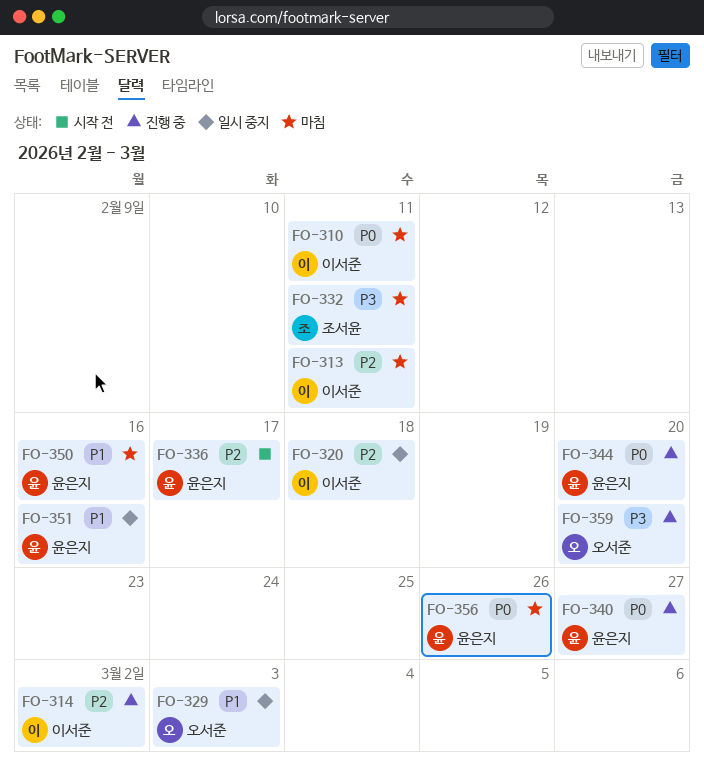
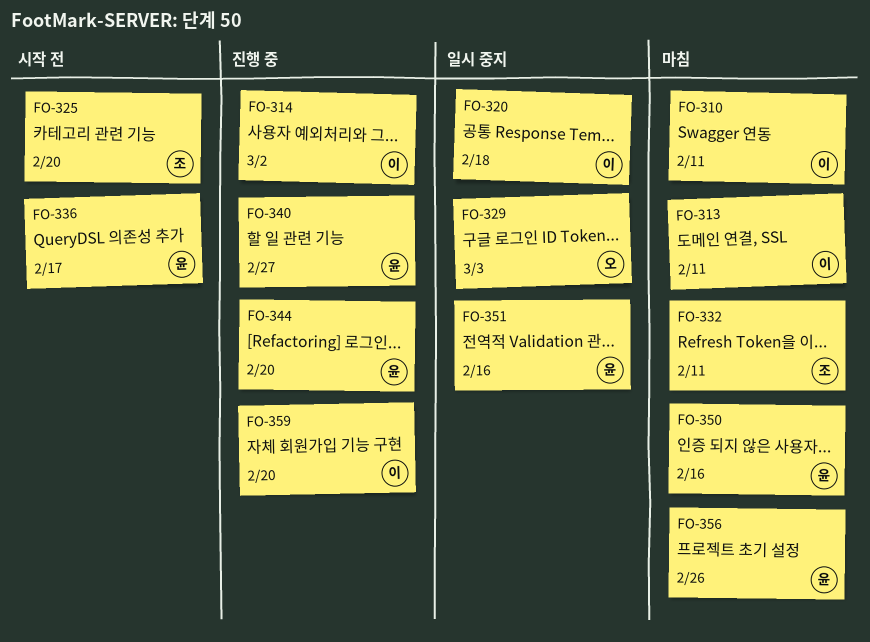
FO-325: none -> present
FO-359, owner: 오서준 -> 이서준

